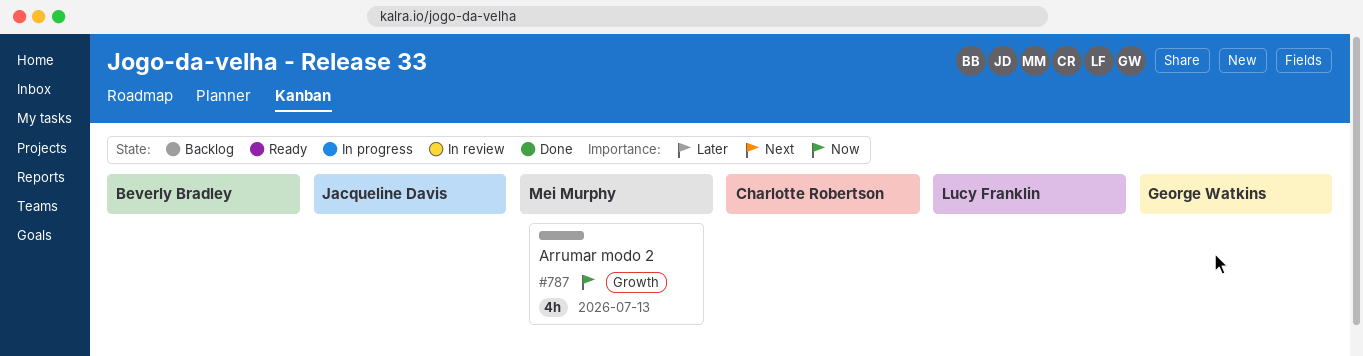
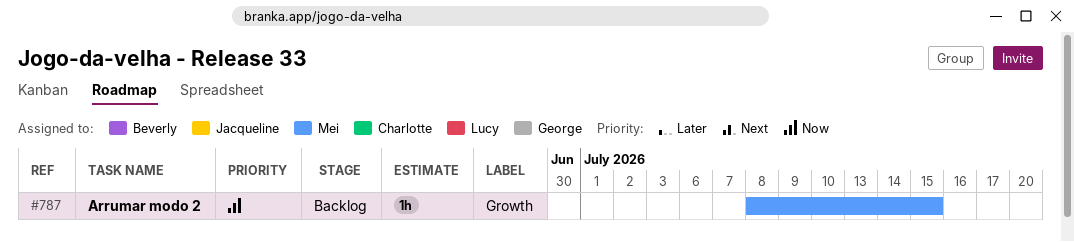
#787, estimate: 4h -> 1h
#787, due: Jul 13 -> Jul 15

